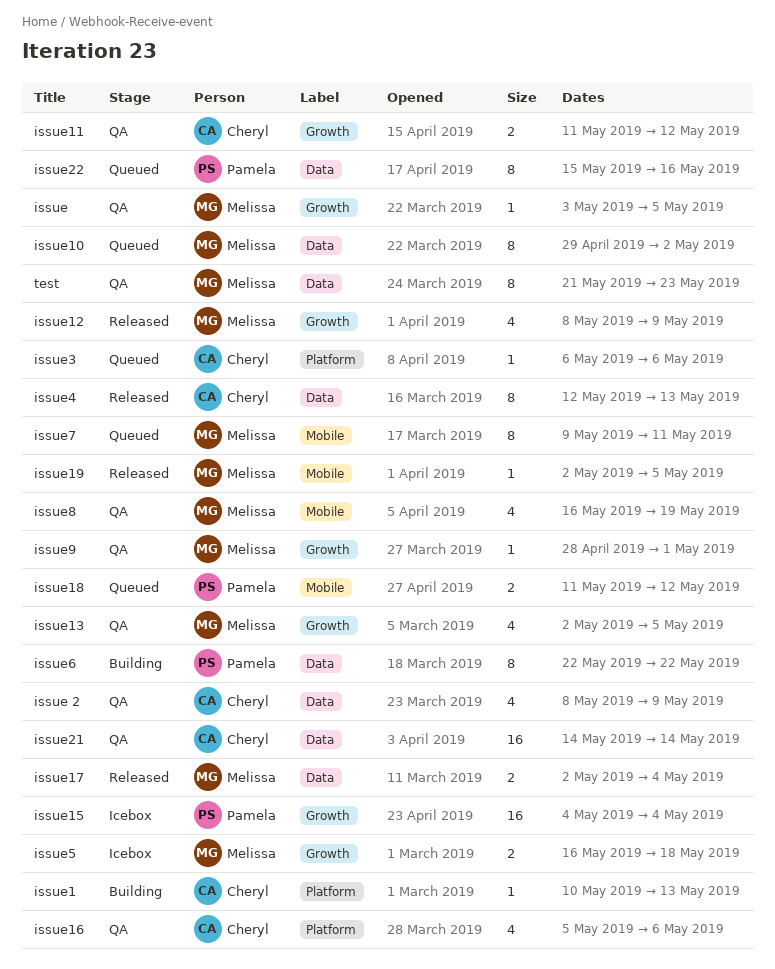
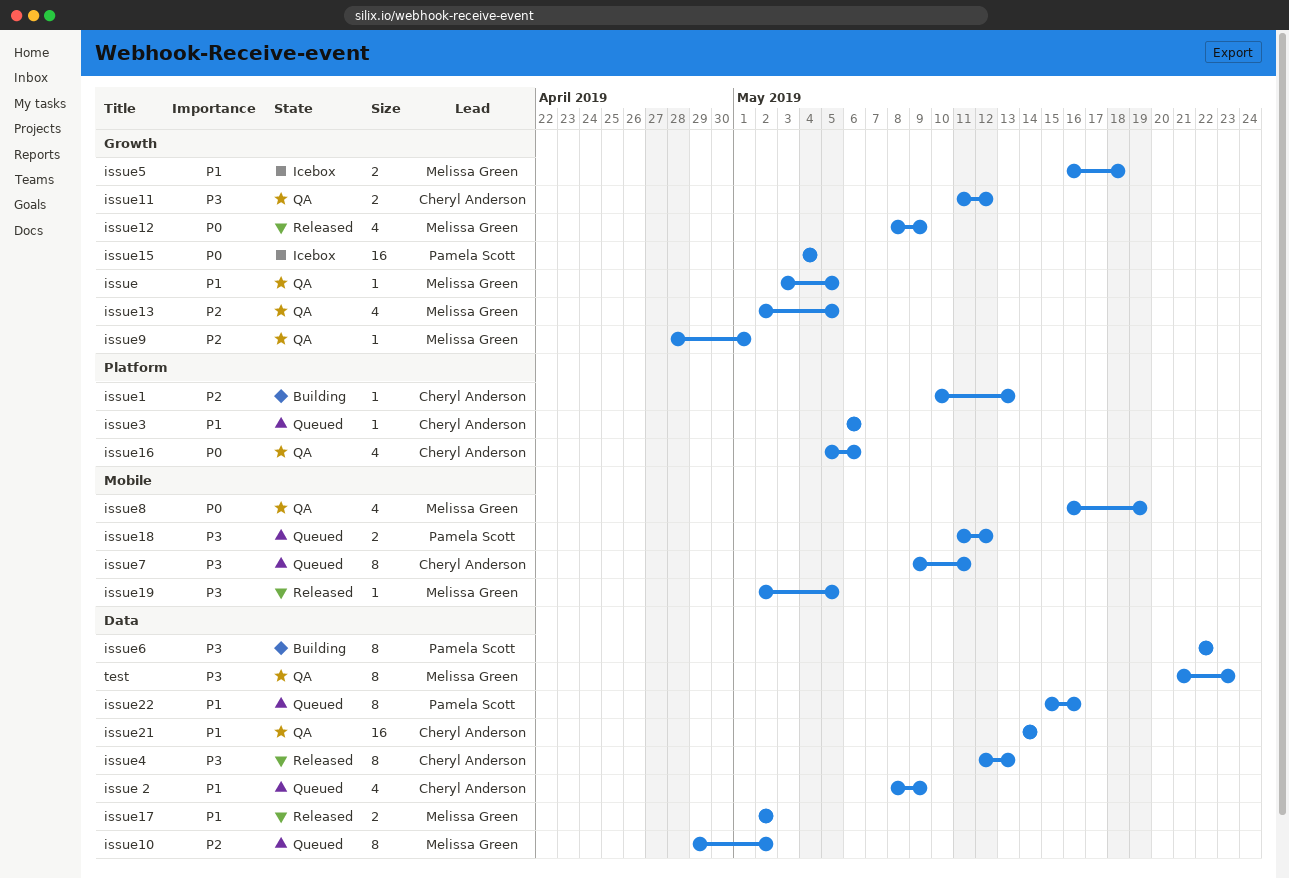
issue 2, status: QA -> Queued
issue17, due: May 4 -> May 2
issue7, owner: Melissa Green -> Cheryl Anderson

